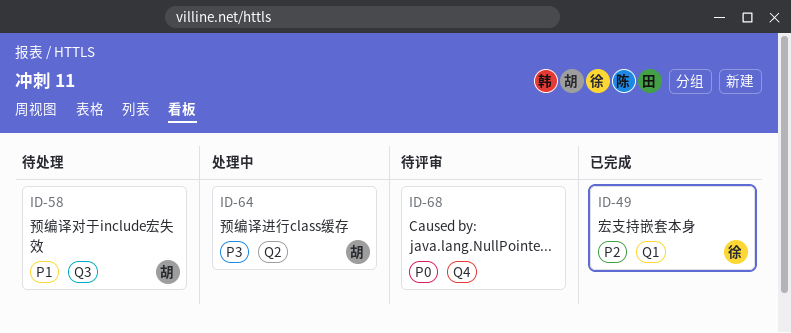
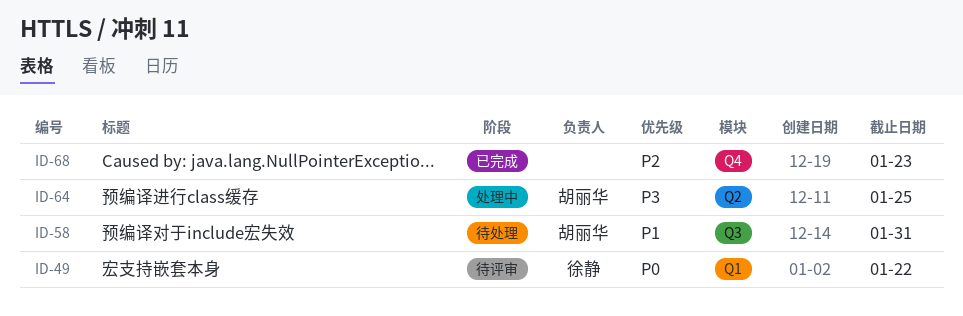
ID-49, status: 已完成 -> 待评审
ID-49, priority: P2 -> P0
ID-68, status: 待评审 -> 已完成
ID-68, priority: P0 -> P2

